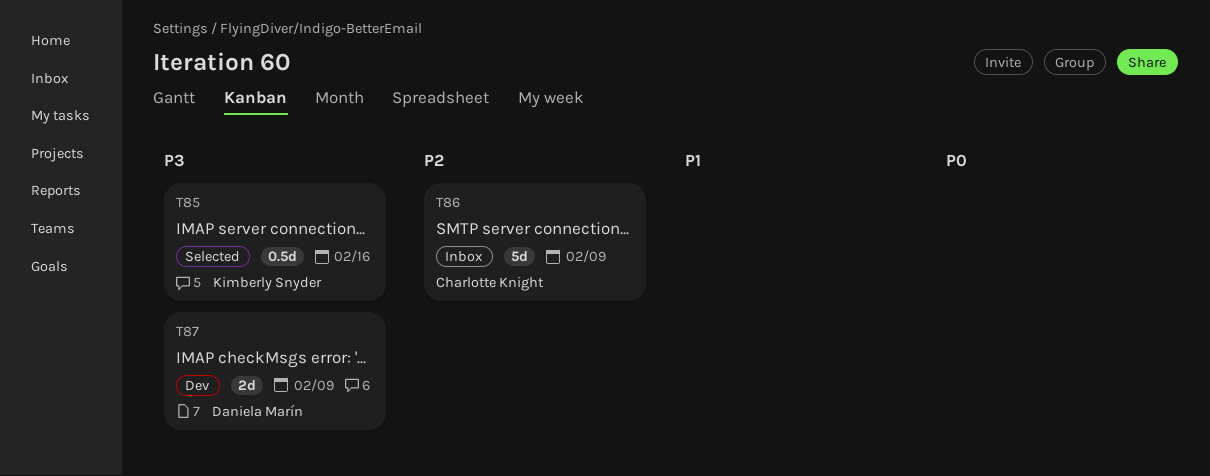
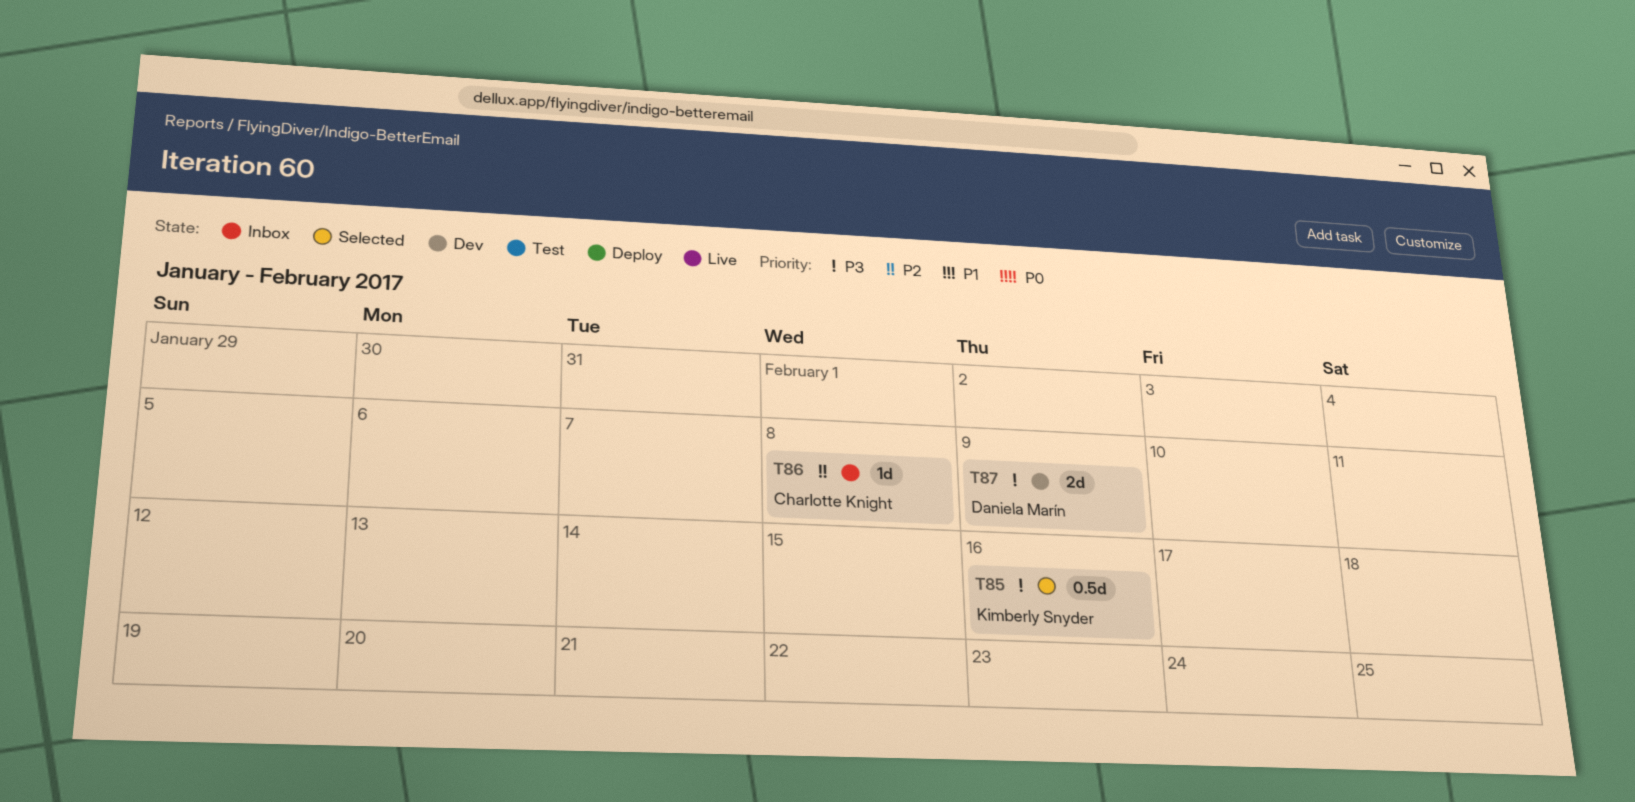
T86, estimate: 5d -> 1d
T86, due: Feb 9 -> Feb 8

